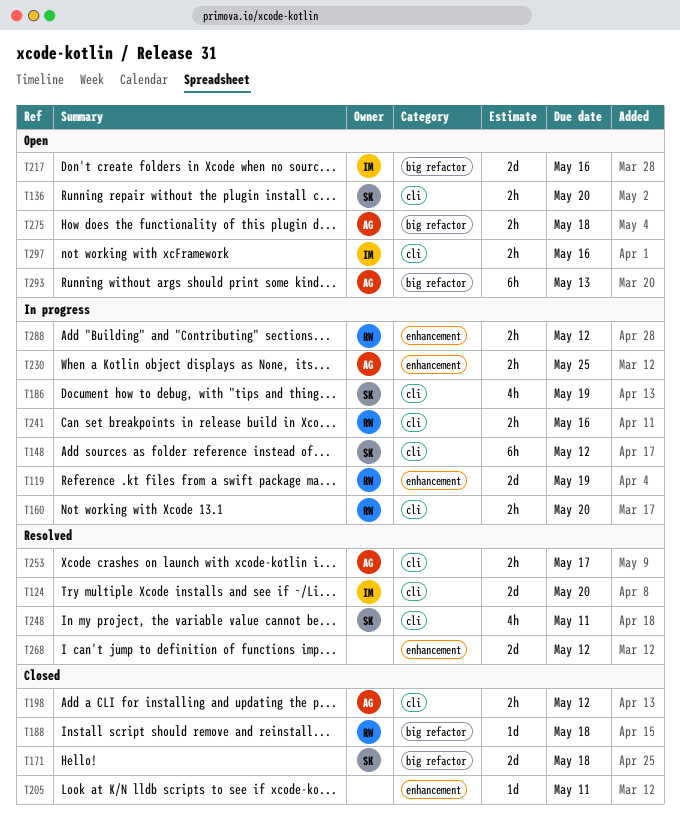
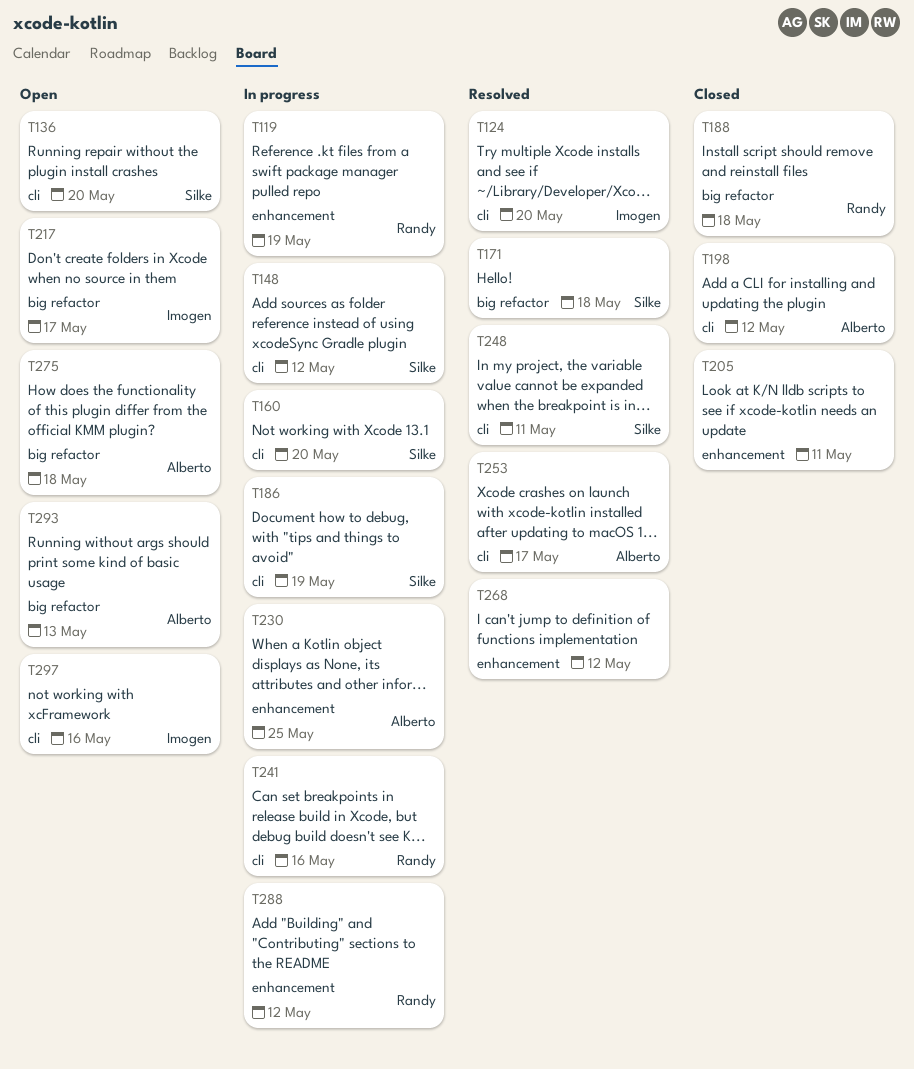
T160, owner: Randy -> Silke
T171, status: Closed -> Resolved
T217, due: May 16 -> May 17

